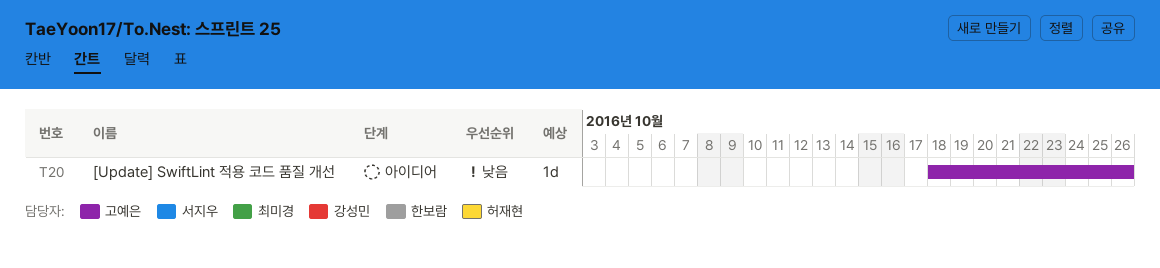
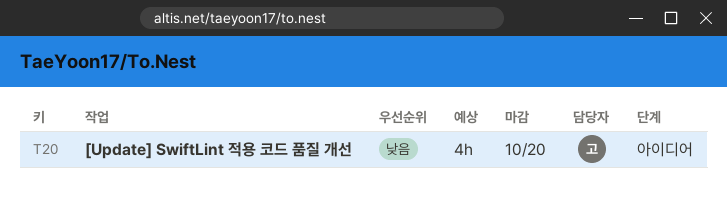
T20, estimate: 1d -> 4h
T20, due: Oct 26 -> Oct 20

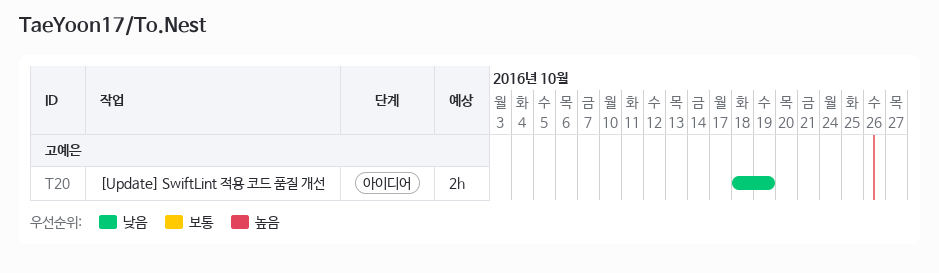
T20, estimate: 4h -> 2h
T20, due: Oct 20 -> Oct 19

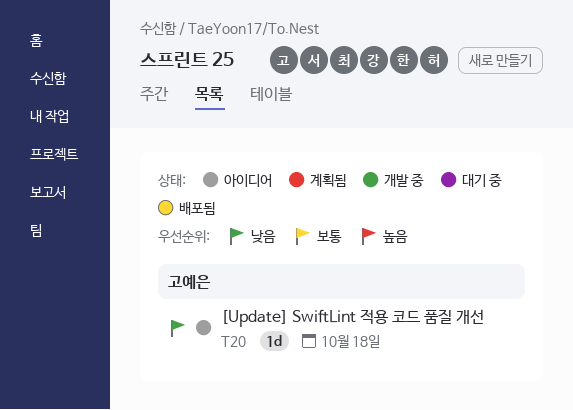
T20, estimate: 2h -> 1d
T20, due: Oct 19 -> Oct 18

